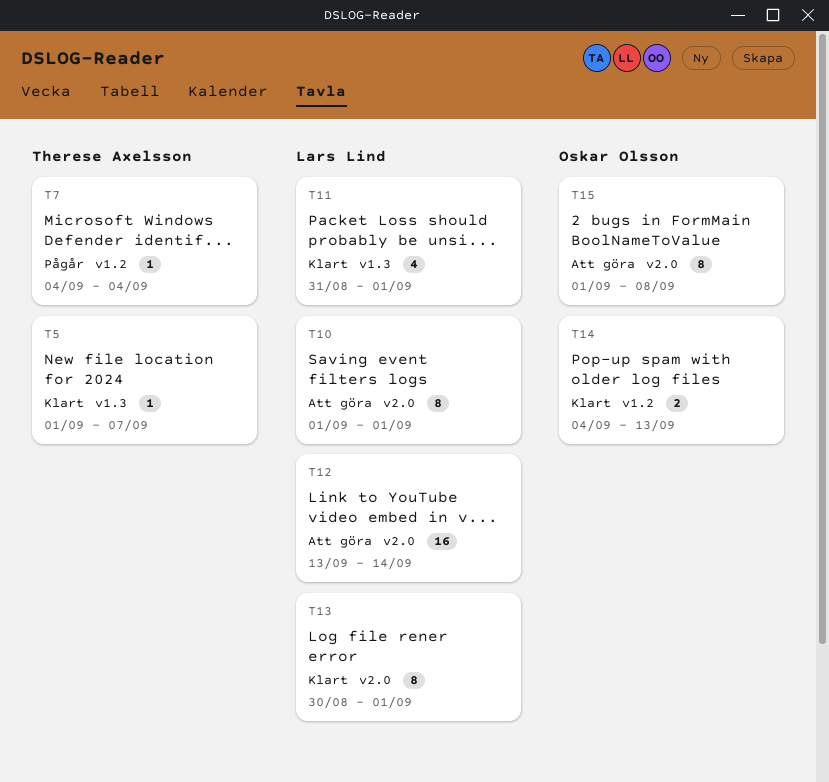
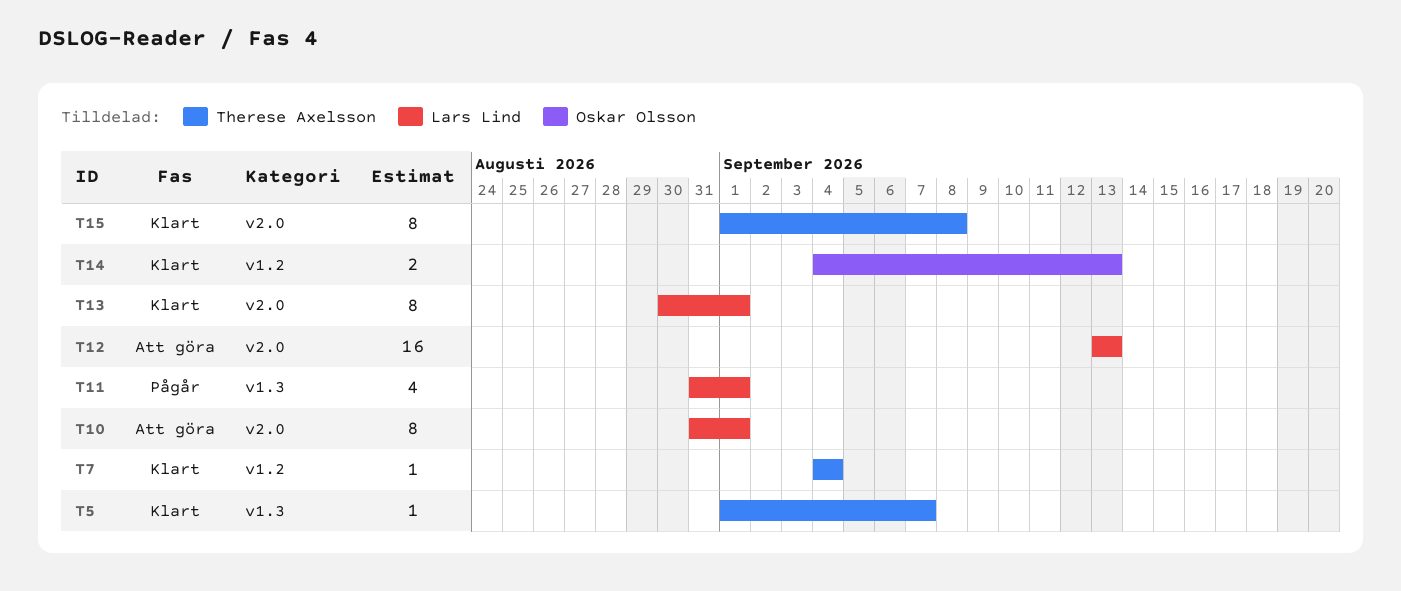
T7, status: Pågår -> Klart
T10, start: Sep 1 -> Aug 31
T11, status: Klart -> Pågår
T12, due: Sep 14 -> Sep 13
T15, status: Att göra -> Klart
T15, owner: Oskar Olsson -> Therese Axelsson

